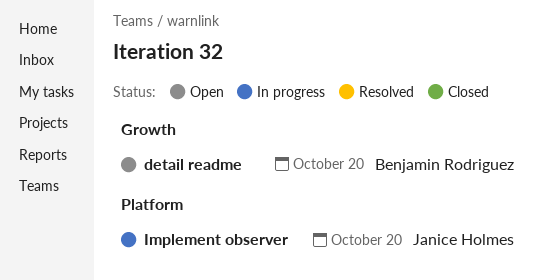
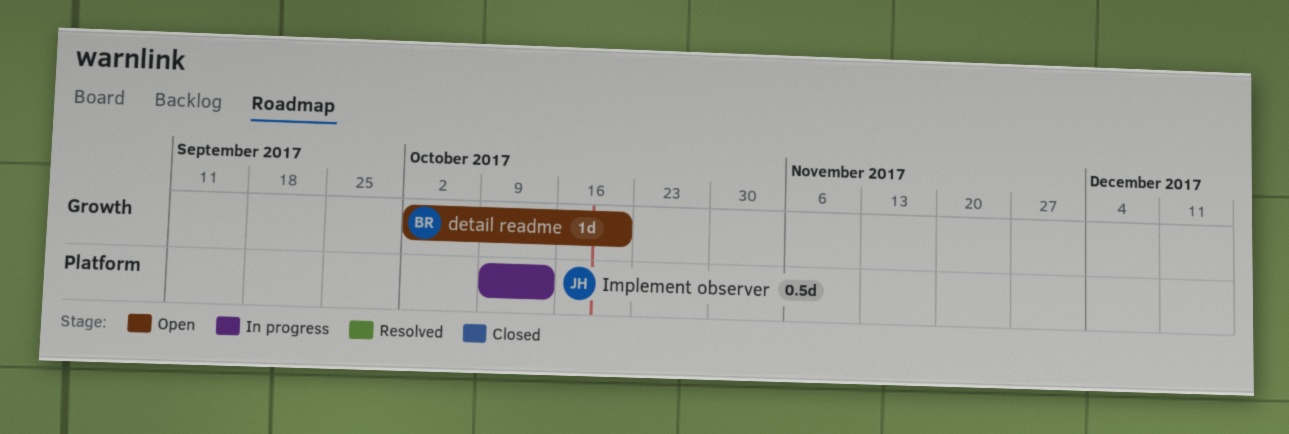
Implement observer, due: Oct 20 -> Oct 13

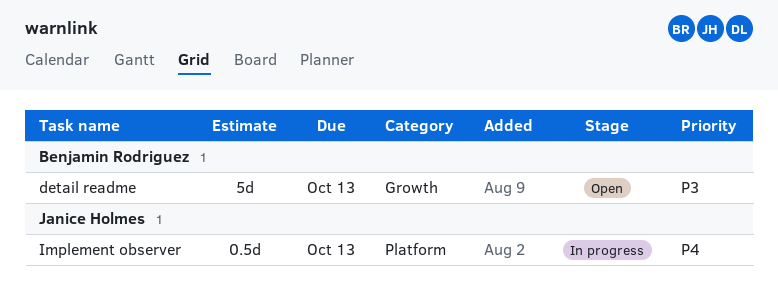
detail readme, estimate: 1d -> 5d
detail readme, due: Oct 20 -> Oct 13

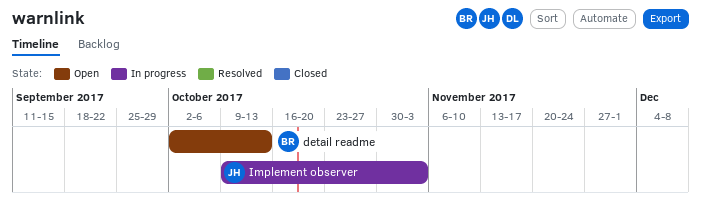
Implement observer, due: Oct 13 -> Nov 3

